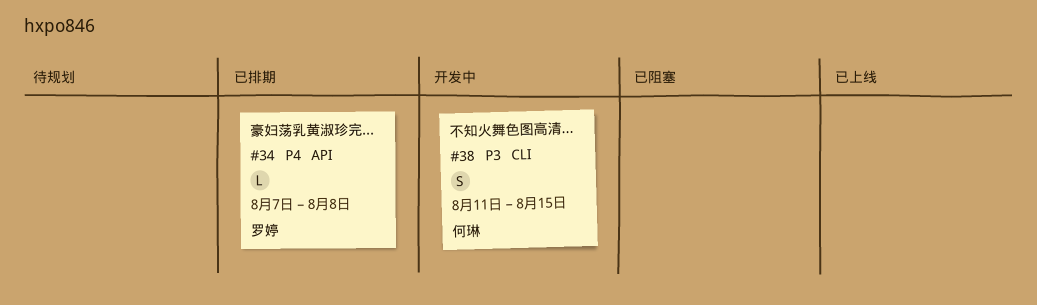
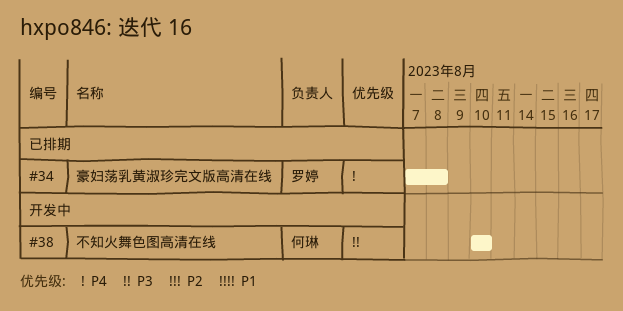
#38, start: Aug 11 -> Aug 10
#38, due: Aug 15 -> Aug 10

